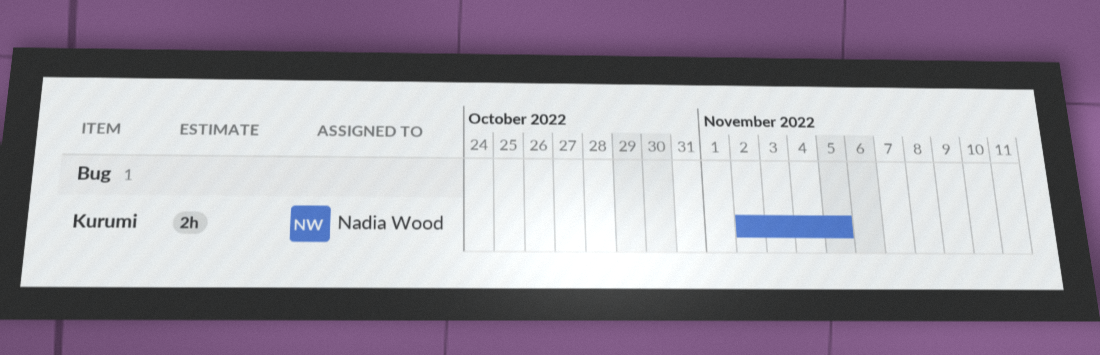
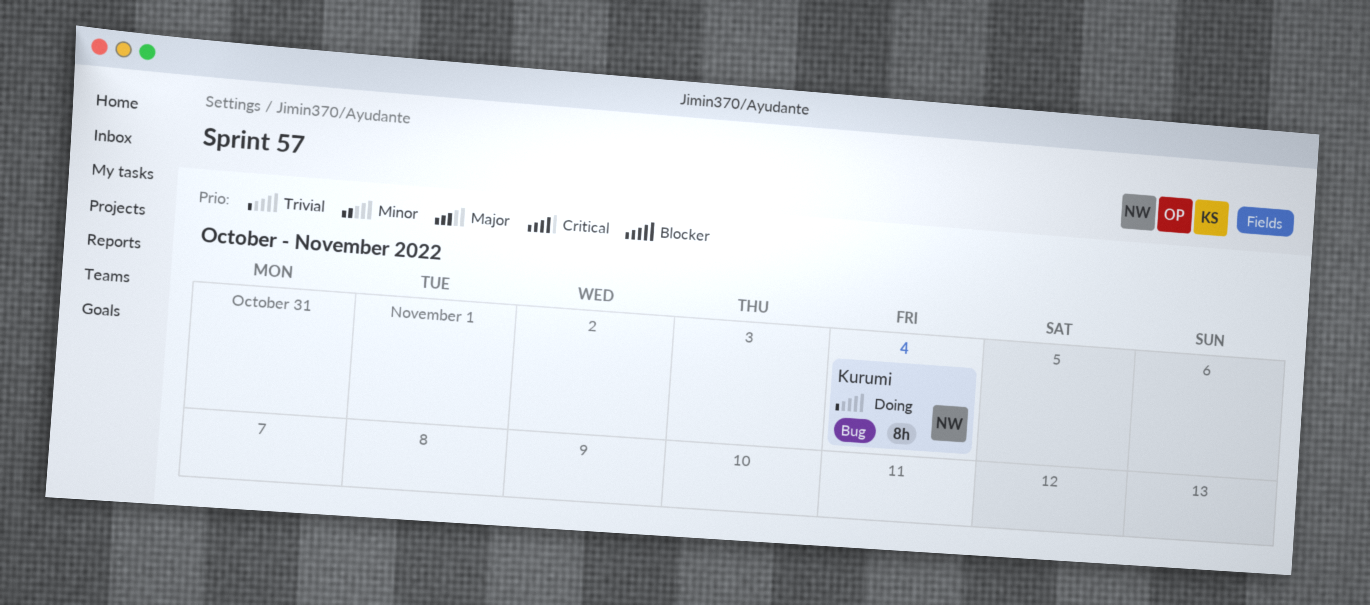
Kurumi, estimate: 2h -> 8h
Kurumi, due: Nov 5 -> Nov 4

